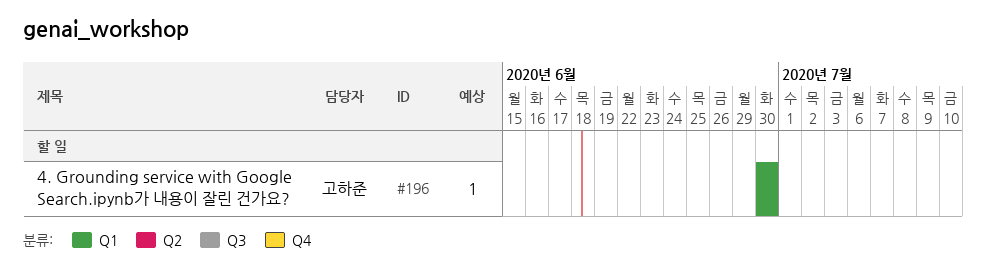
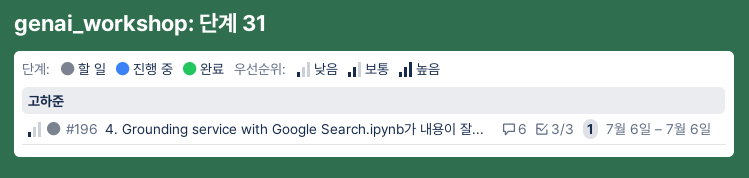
#196, start: Jun 30 -> Jul 6
#196, due: Jun 30 -> Jul 6

